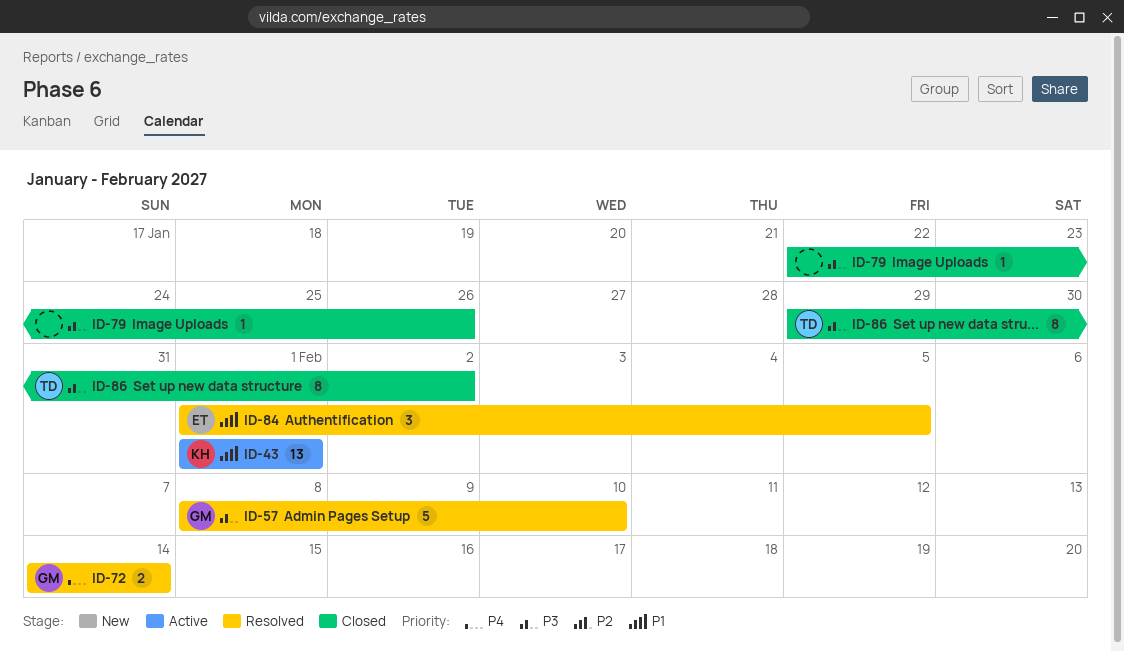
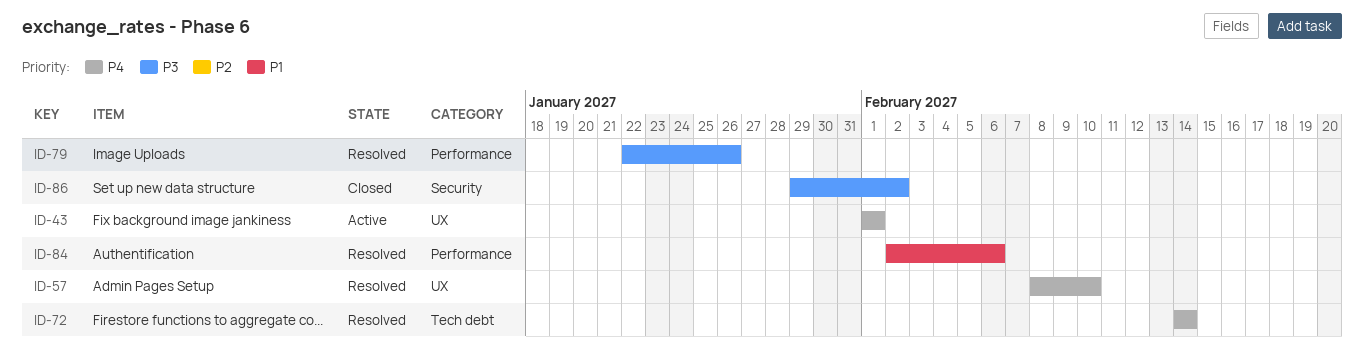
ID-43, priority: P1 -> P4
ID-57, priority: P3 -> P4
ID-79, status: Closed -> Resolved
ID-84, start: Feb 1 -> Feb 2
ID-84, due: Feb 5 -> Feb 6

